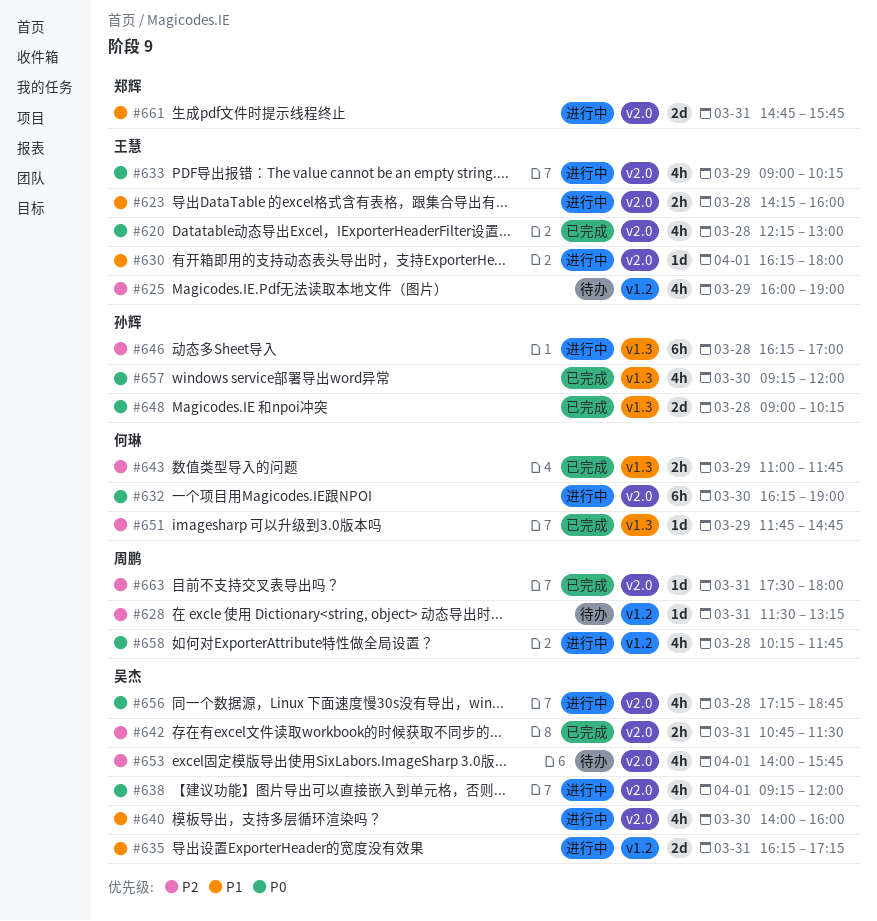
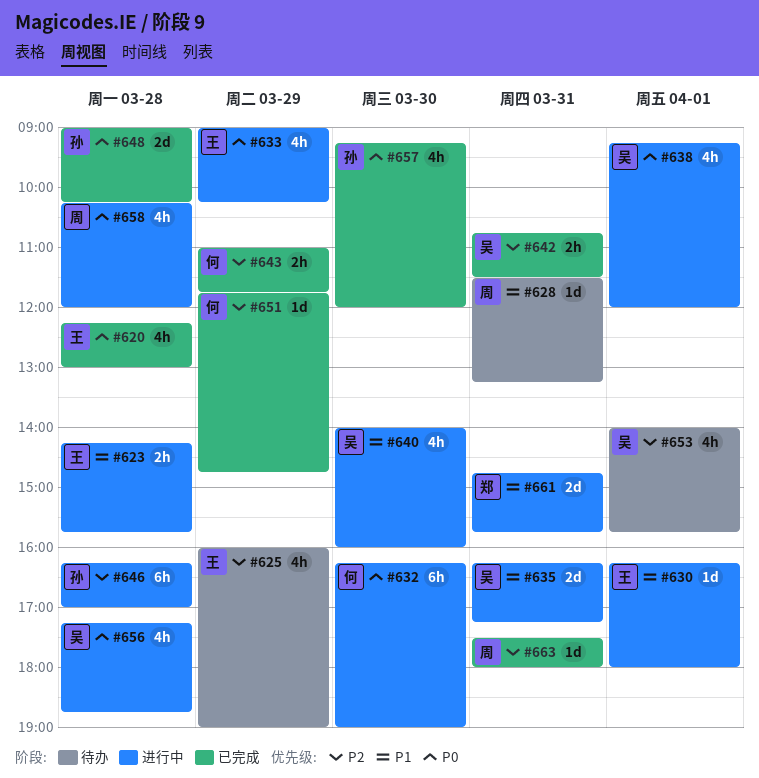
#623, ends: 16:00 -> 15:45
#628, priority: P2 -> P1
#658, ends: 11:45 -> 12:00

